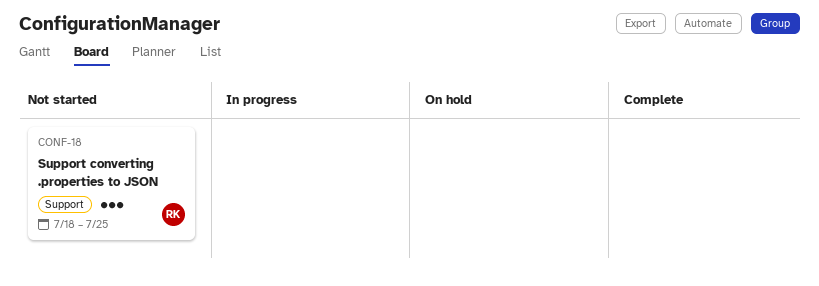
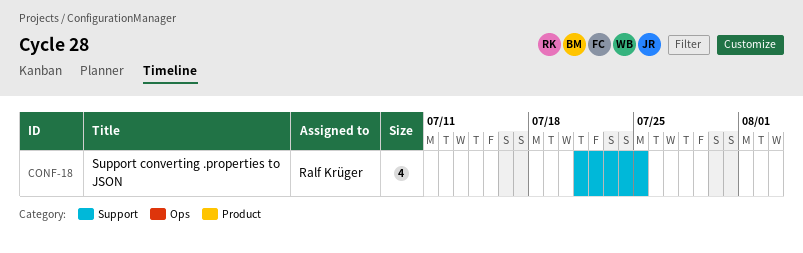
CONF-18, estimate: 3 -> 4
CONF-18, start: Jul 18 -> Jul 21

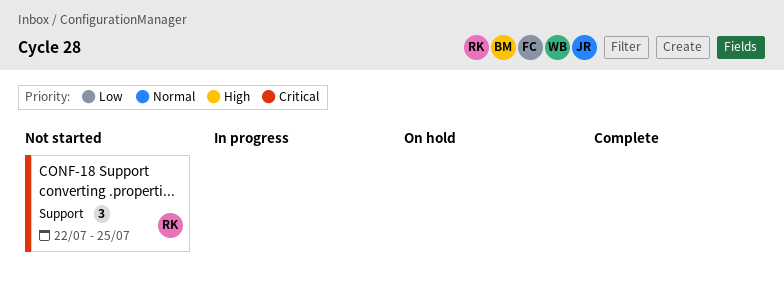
CONF-18, estimate: 4 -> 3
CONF-18, start: Jul 21 -> Jul 22

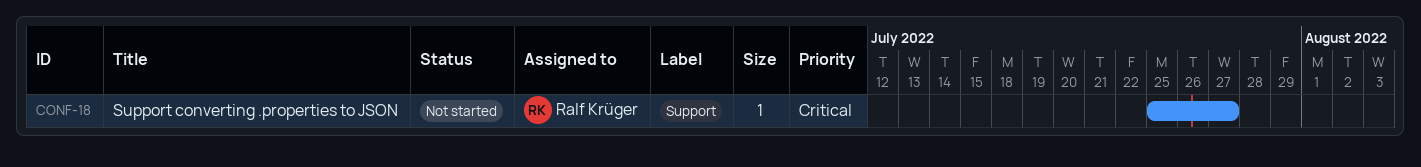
CONF-18, estimate: 3 -> 1
CONF-18, start: Jul 22 -> Jul 25
CONF-18, due: Jul 25 -> Jul 27

